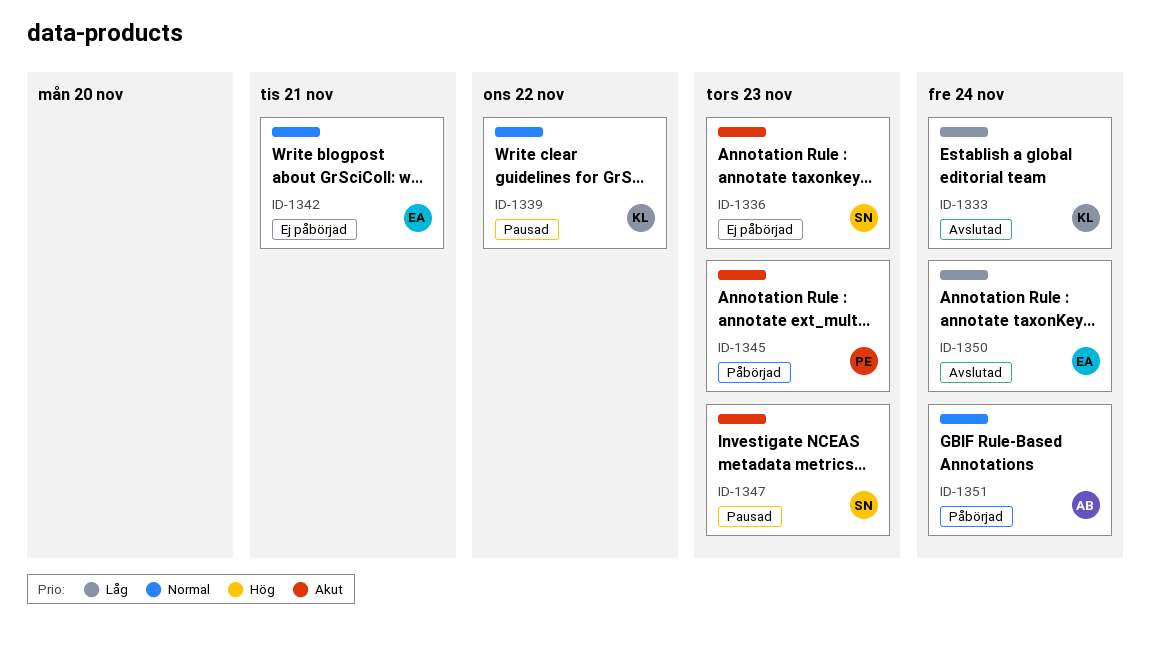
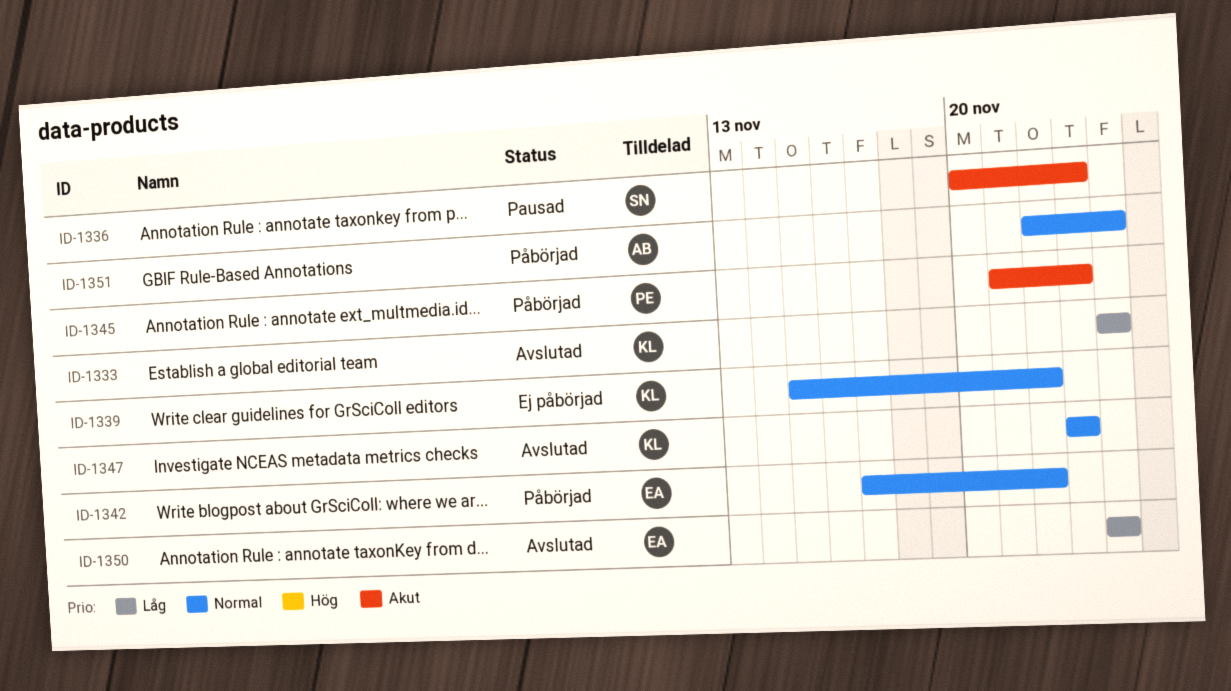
ID-1336, status: Ej påbörjad -> Pausad
ID-1339, status: Pausad -> Ej påbörjad
ID-1342, status: Ej påbörjad -> Påbörjad
ID-1342, due: Nov 21 -> Nov 22
ID-1347, status: Pausad -> Avslutad
ID-1347, owner: SN -> KL
ID-1347, priority: Akut -> Normal

